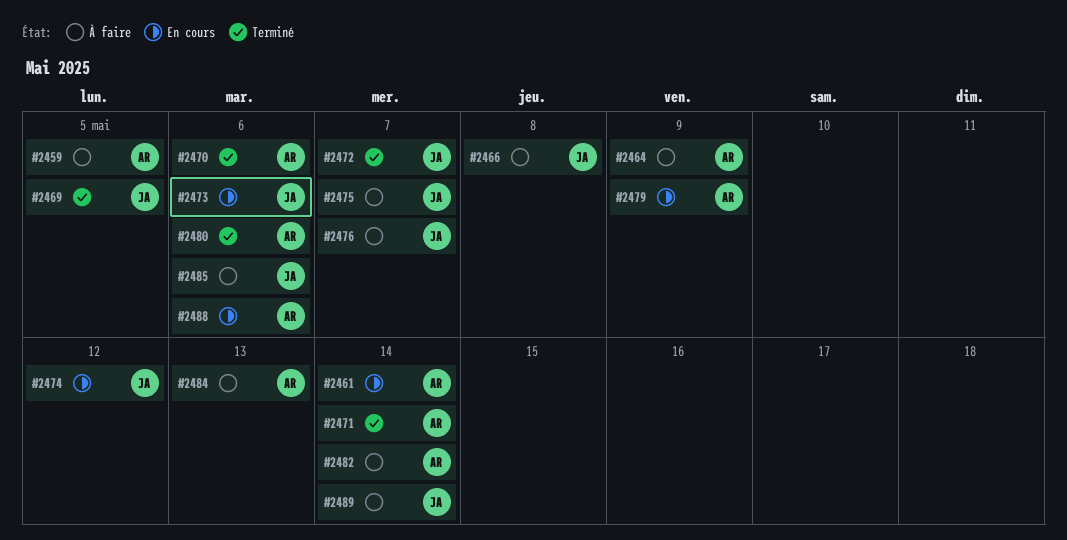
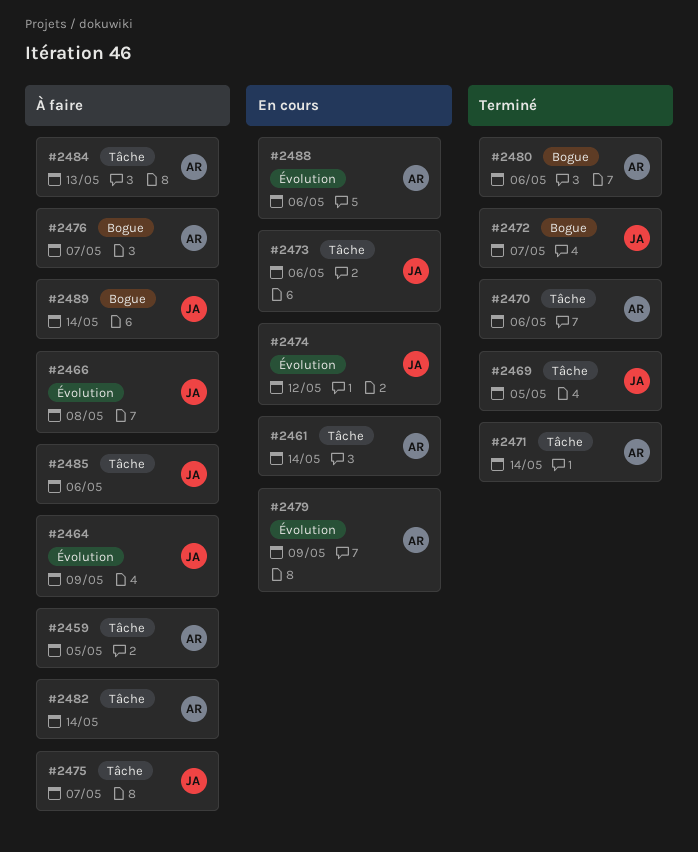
#2464, owner: AR -> JA
#2476, owner: JA -> AR

